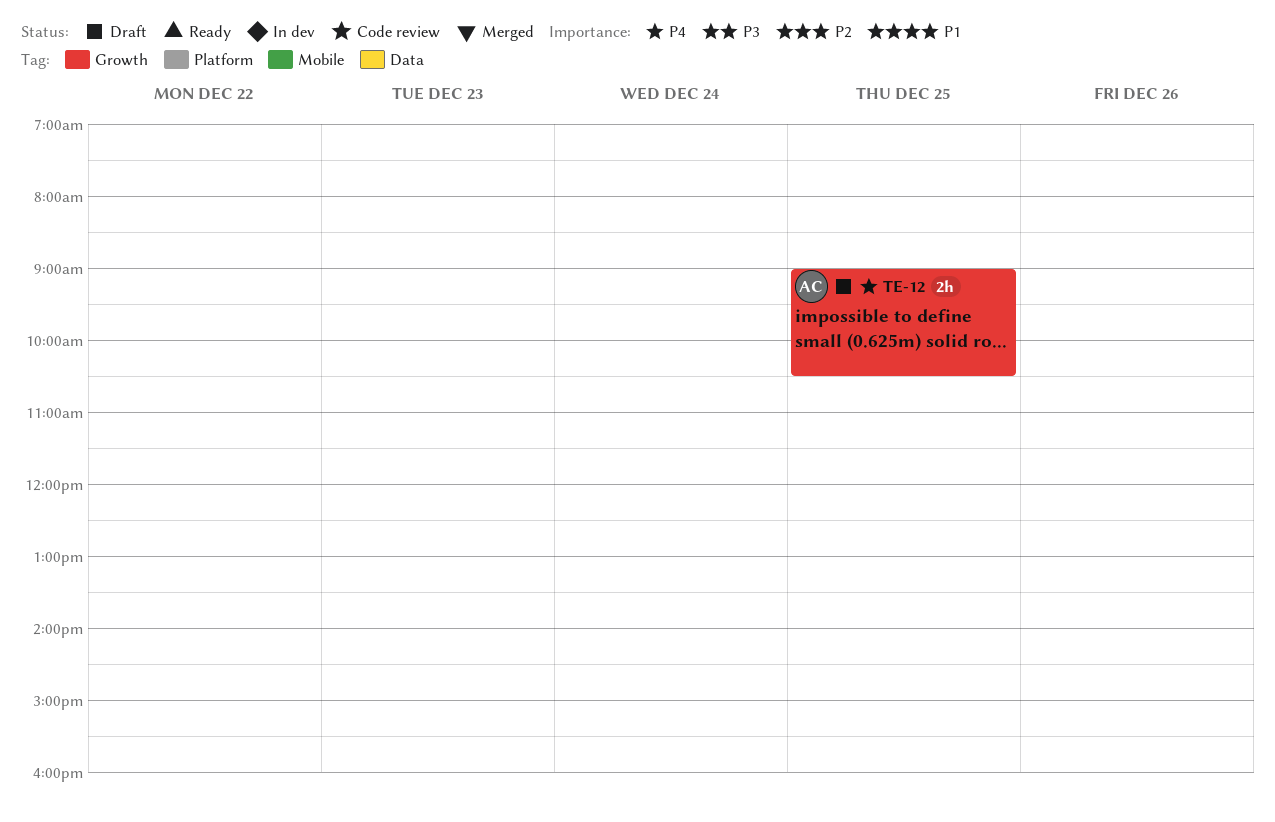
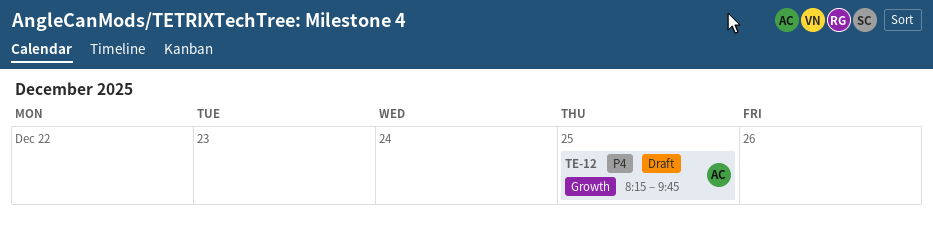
TE-12, begins: 09:00 -> 08:15
TE-12, ends: 10:30 -> 09:45

